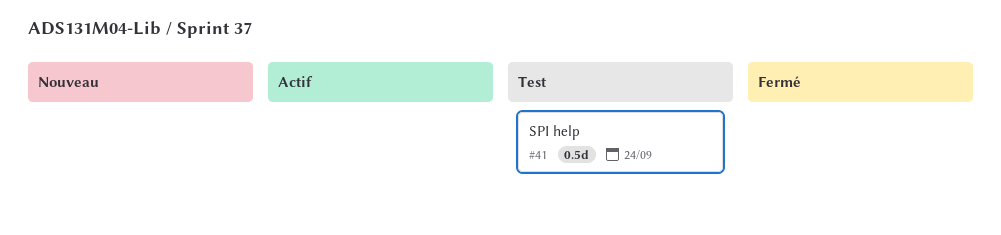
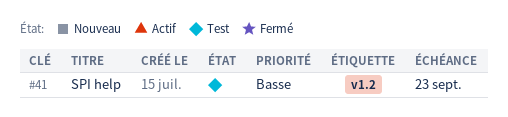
#41, due: Sep 24 -> Sep 23

